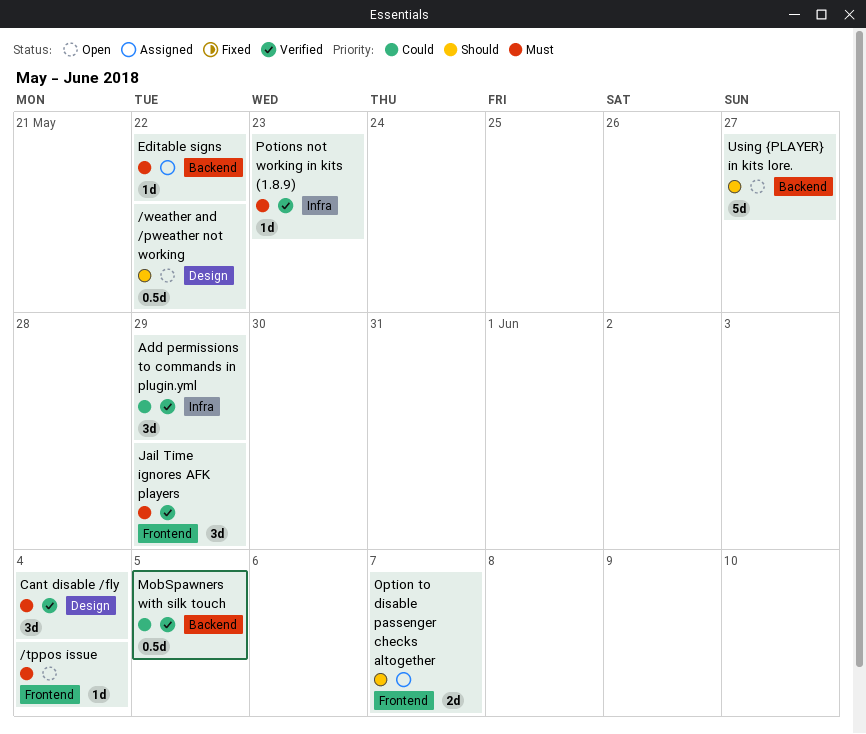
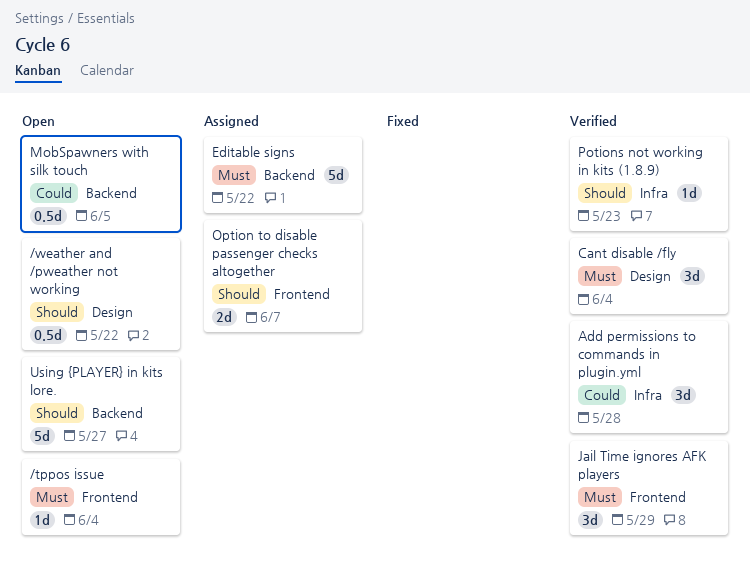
Add permissions to commands in plugin.yml, due: May 29 -> May 28
Editable signs, estimate: 1d -> 5d
MobSpawners with silk touch, status: Verified -> Open
Potions not working in kits (1.8.9), priority: Must -> Should

